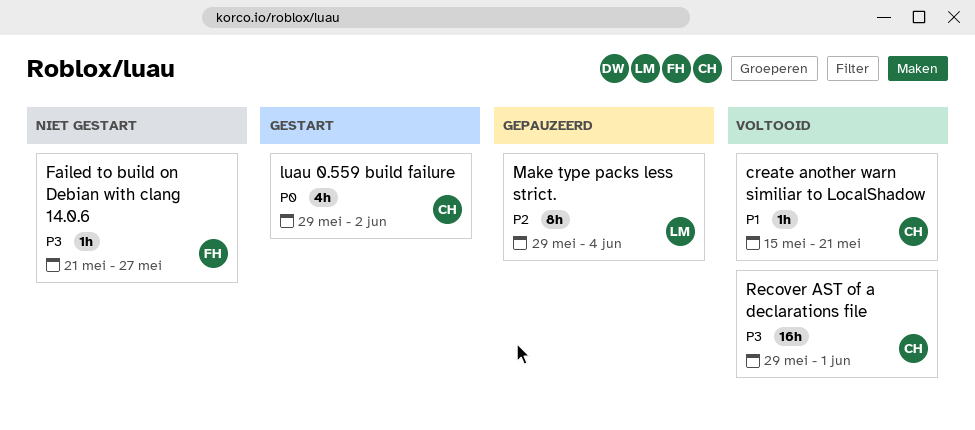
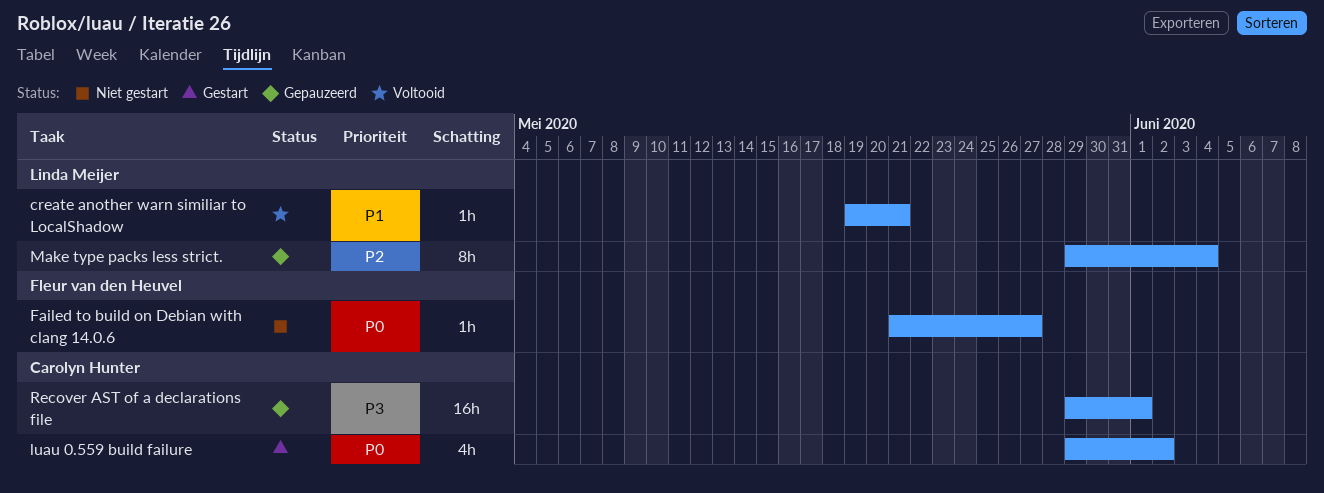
create another warn similiar to LocalShadow, owner: Carolyn Hunter -> Linda Meijer
create another warn similiar to LocalShadow, start: May 15 -> May 19
Failed to build on Debian with clang 14.0.6, priority: P3 -> P0
Recover AST of a declarations file, status: Voltooid -> Gepauzeerd

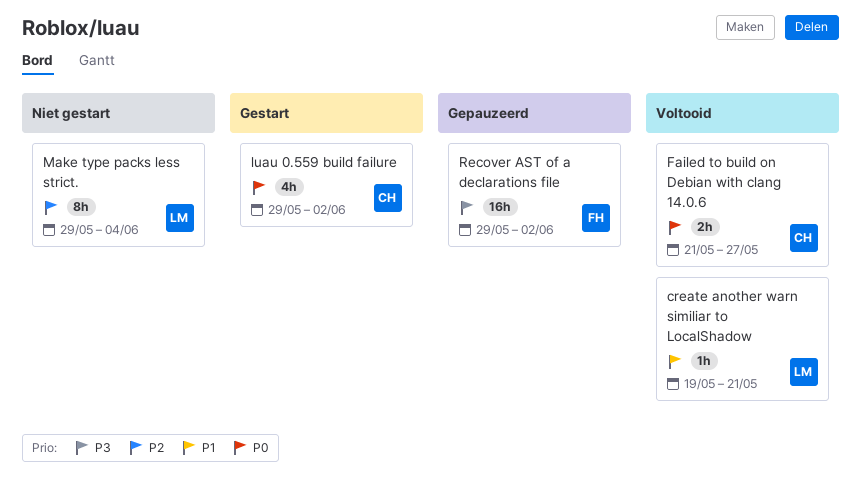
Failed to build on Debian with clang 14.0.6, status: Niet gestart -> Voltooid
Failed to build on Debian with clang 14.0.6, owner: Fleur van den Heuvel -> Carolyn Hunter
Failed to build on Debian with clang 14.0.6, estimate: 1h -> 2h
Make type packs less strict., status: Gepauzeerd -> Niet gestart
Recover AST of a declarations file, owner: Carolyn Hunter -> Fleur van den Heuvel
Recover AST of a declarations file, due: Jun 1 -> Jun 2

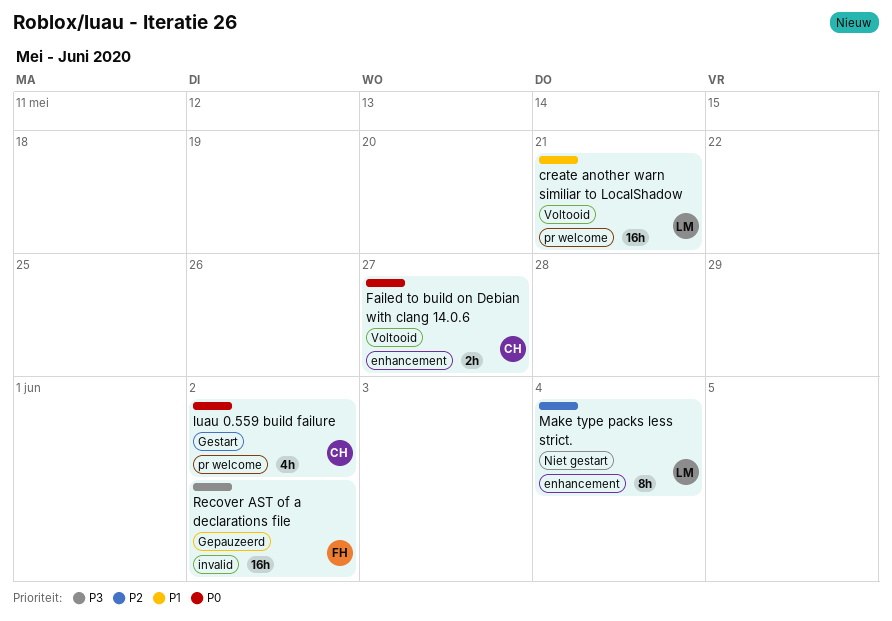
create another warn similiar to LocalShadow, estimate: 1h -> 16h

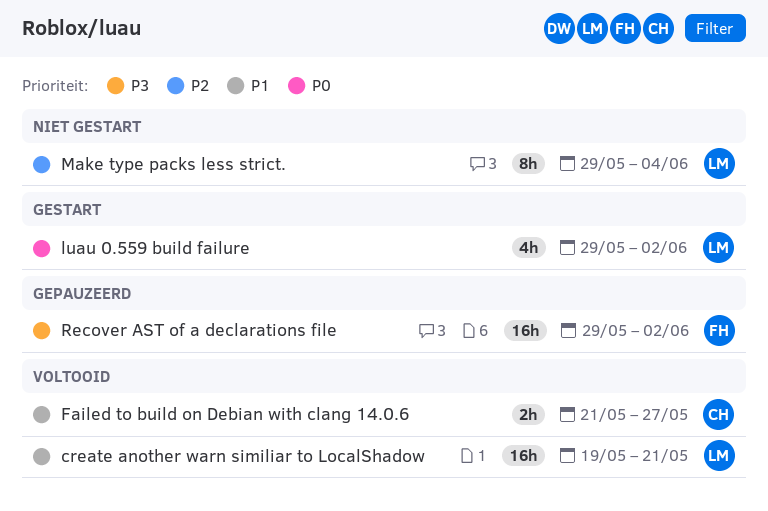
Failed to build on Debian with clang 14.0.6, priority: P0 -> P1
luau 0.559 build failure, owner: CH -> LM

